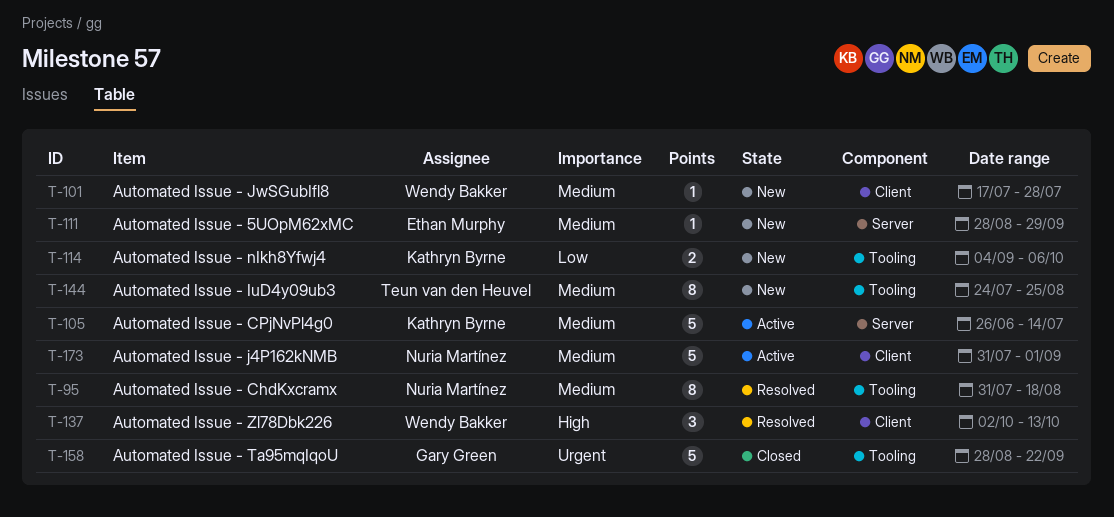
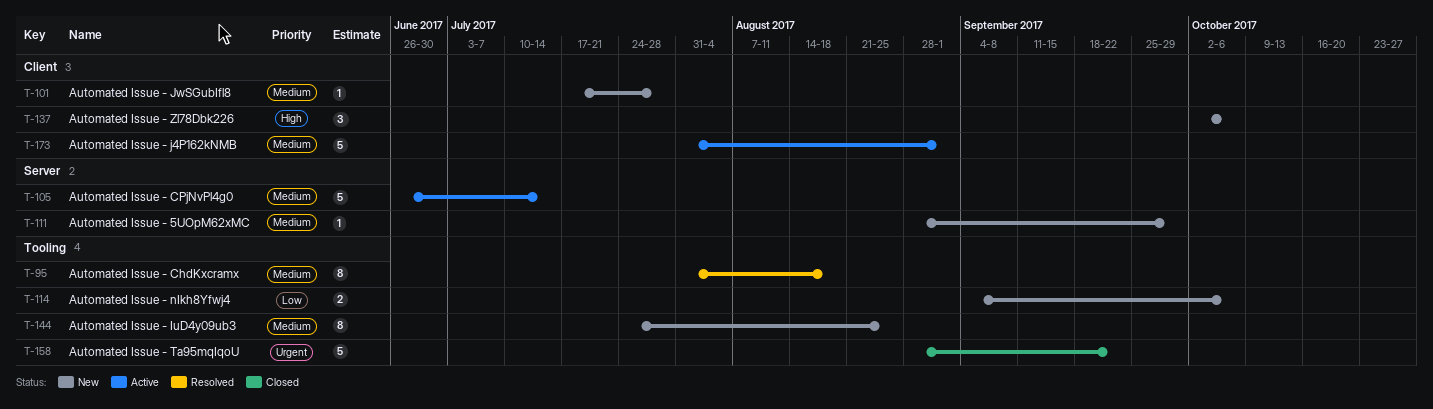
T-137, status: Resolved -> New
T-137, due: Oct 13 -> Oct 6

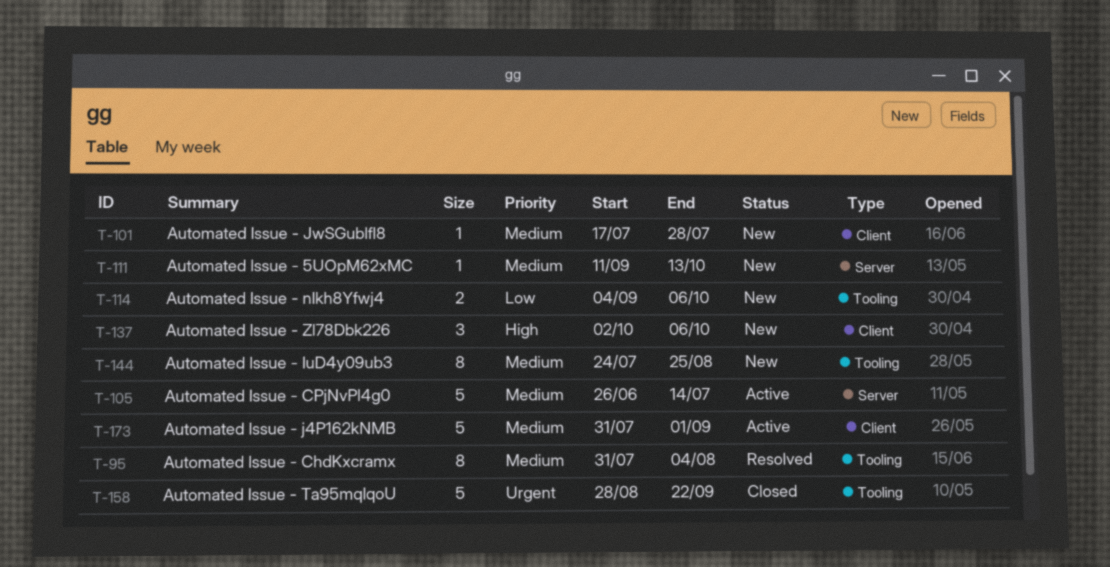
T-95, due: Aug 18 -> Aug 4
T-111, start: Aug 28 -> Sep 11
T-111, due: Sep 29 -> Oct 13

